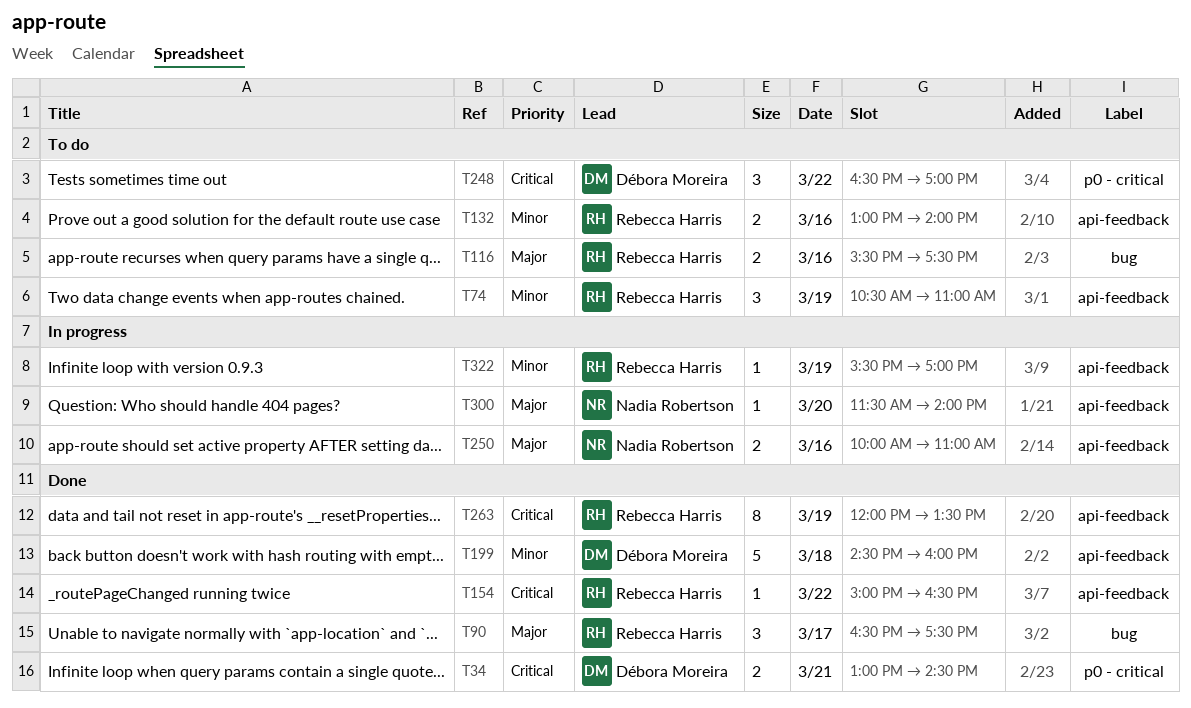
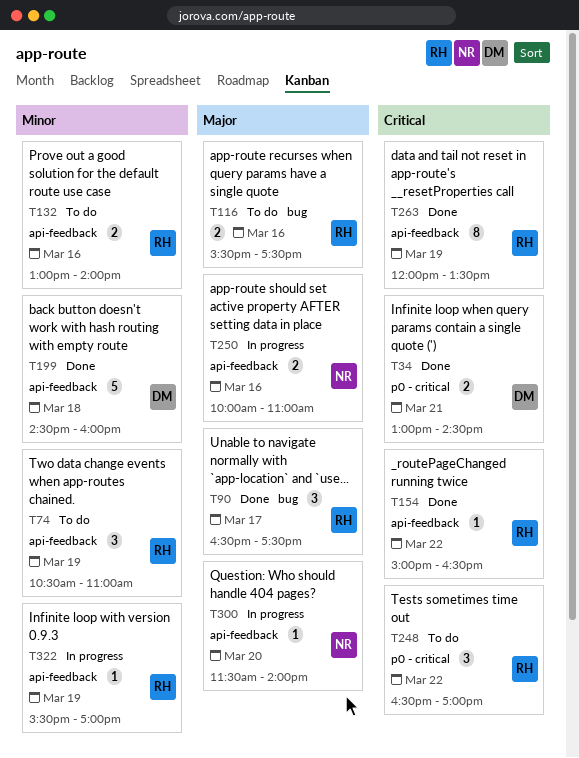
T248, owner: Débora Moreira -> Rebecca Harris

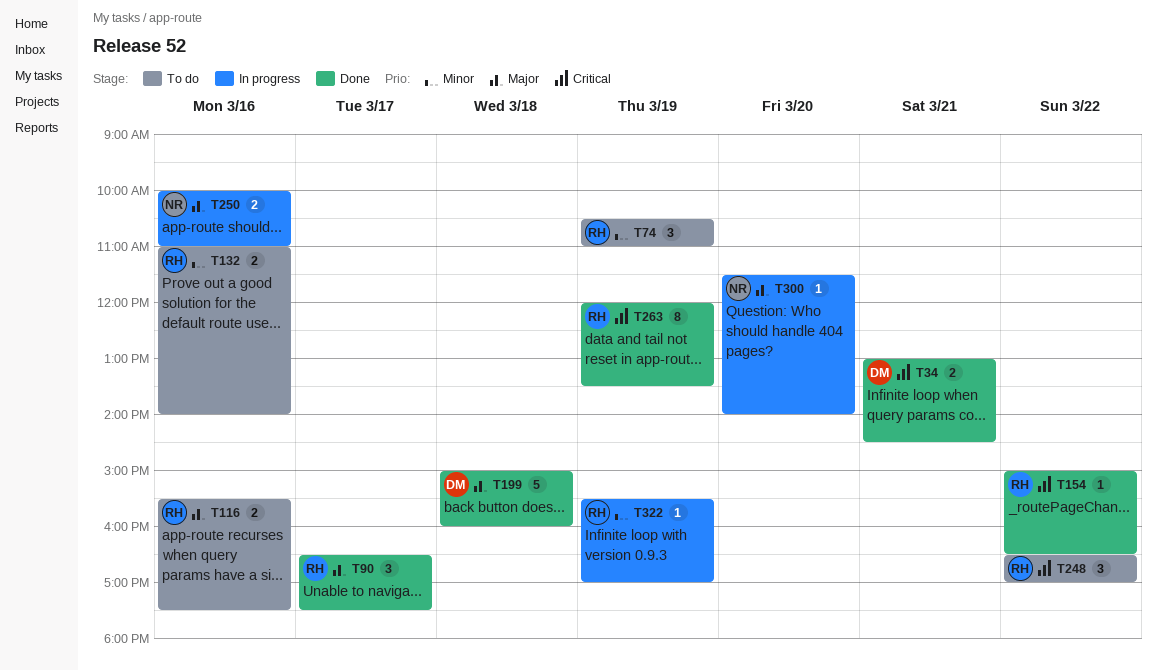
T132, begins: 13:00 -> 11:00
T199, priority: Minor -> Major
T199, begins: 14:30 -> 15:00

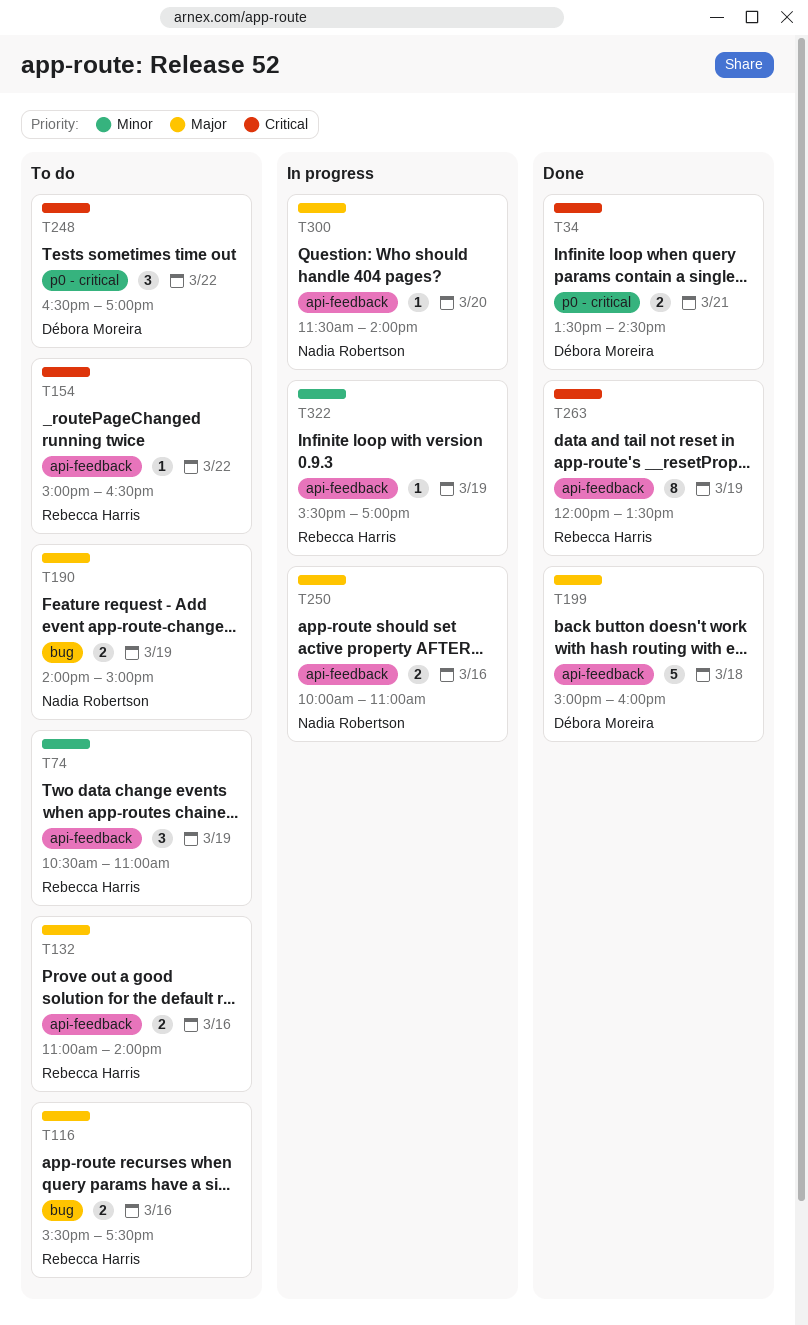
T34, begins: 13:00 -> 13:30
T90: present -> none
T132, priority: Minor -> Major
T154, status: Done -> To do
T190: none -> present
T248, owner: Rebecca Harris -> Débora Moreira

